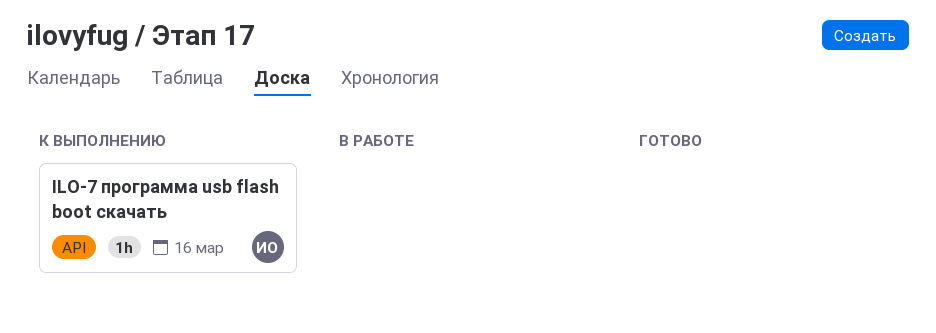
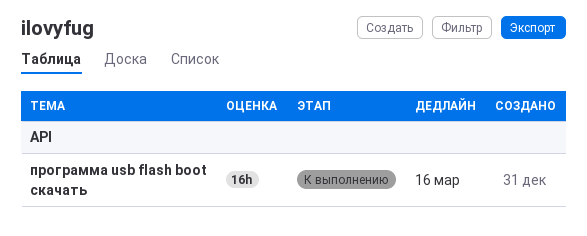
программа usb flash boot скачать, estimate: 1h -> 16h

